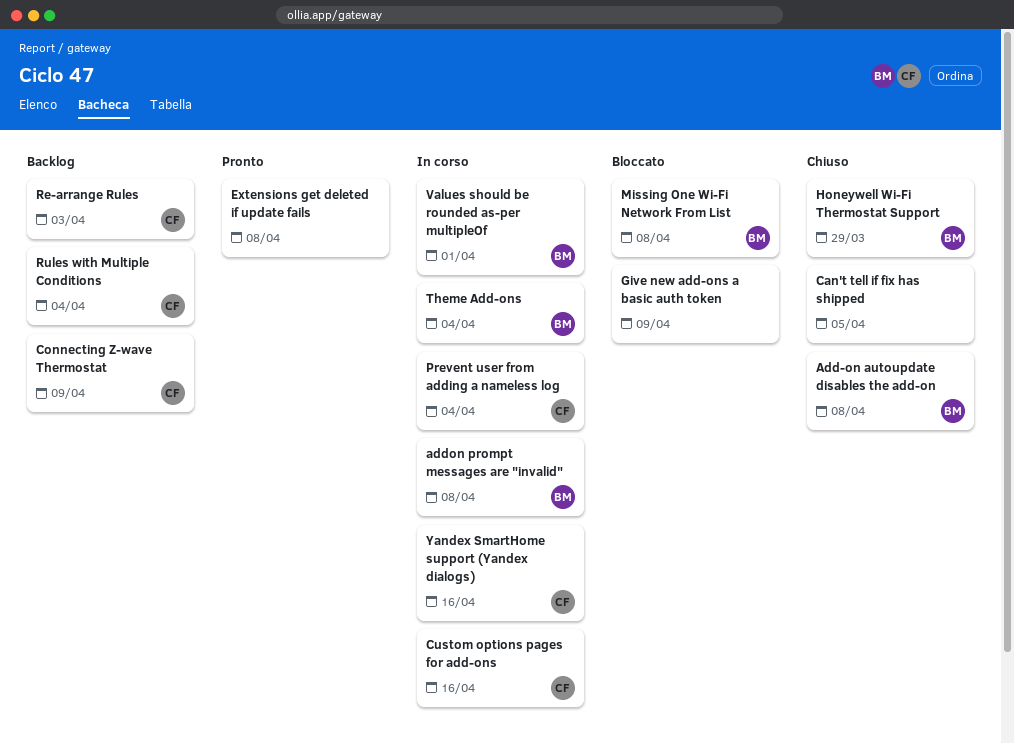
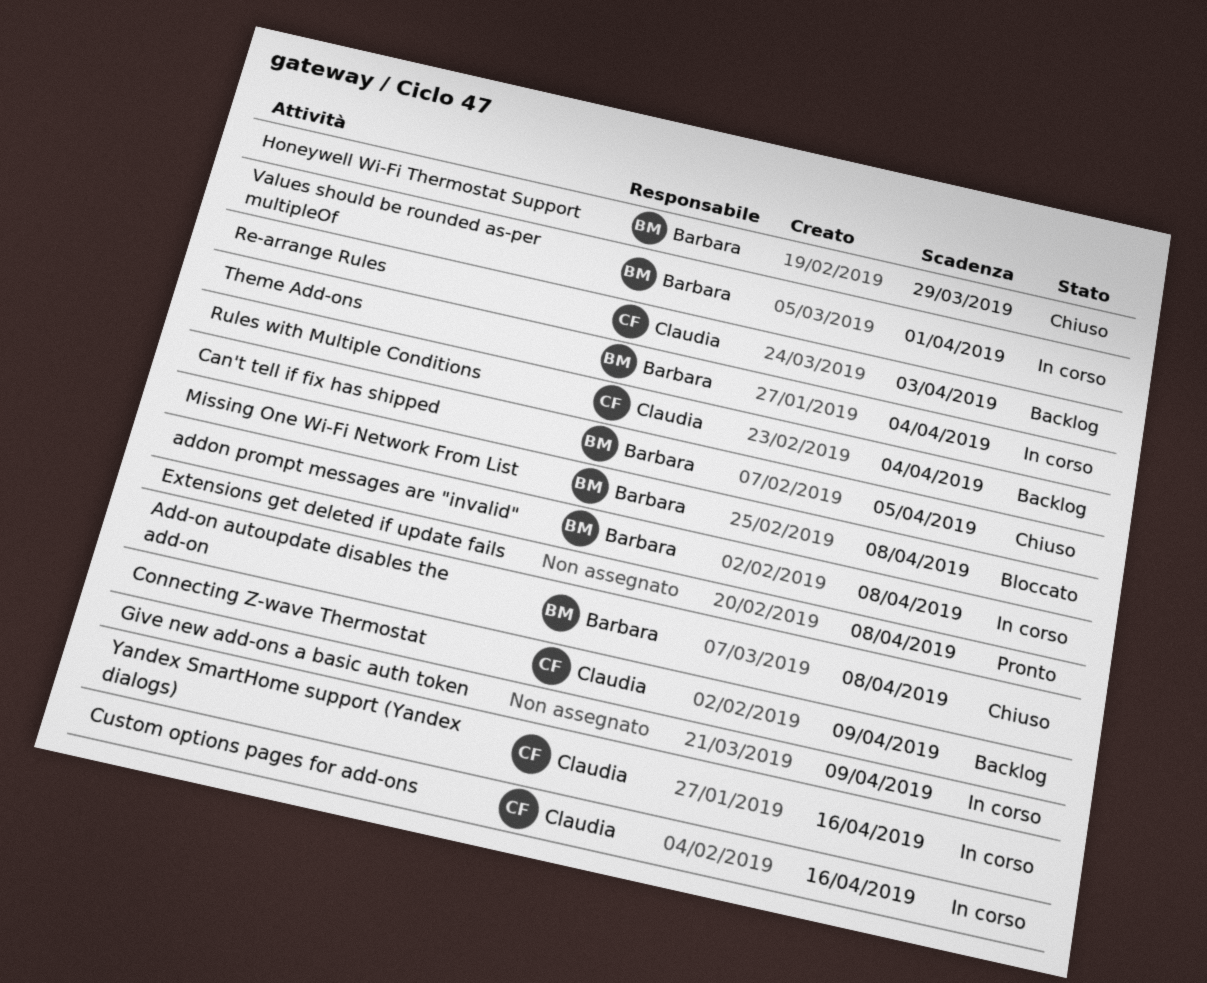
Can't tell if fix has shipped, owner: none -> Barbara
Give new add-ons a basic auth token, status: Bloccato -> In corso
Prevent user from adding a nameless log: present -> none

